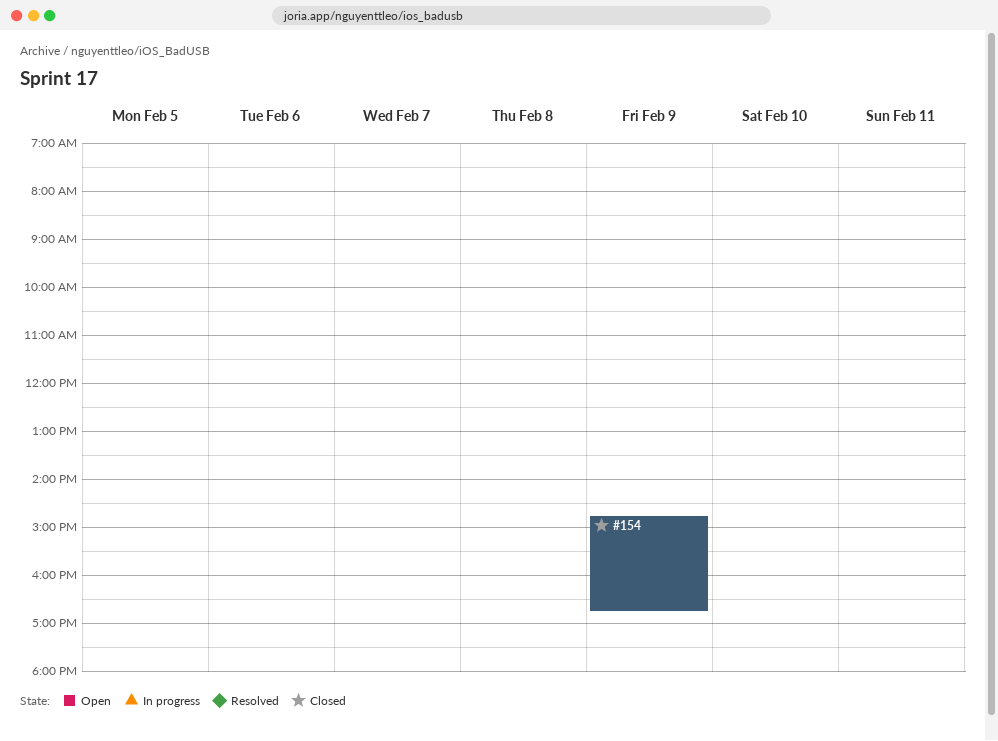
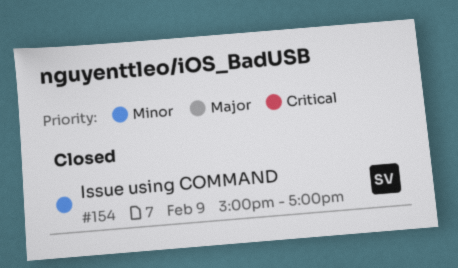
#154, begins: 14:45 -> 15:00
#154, ends: 16:45 -> 17:00

